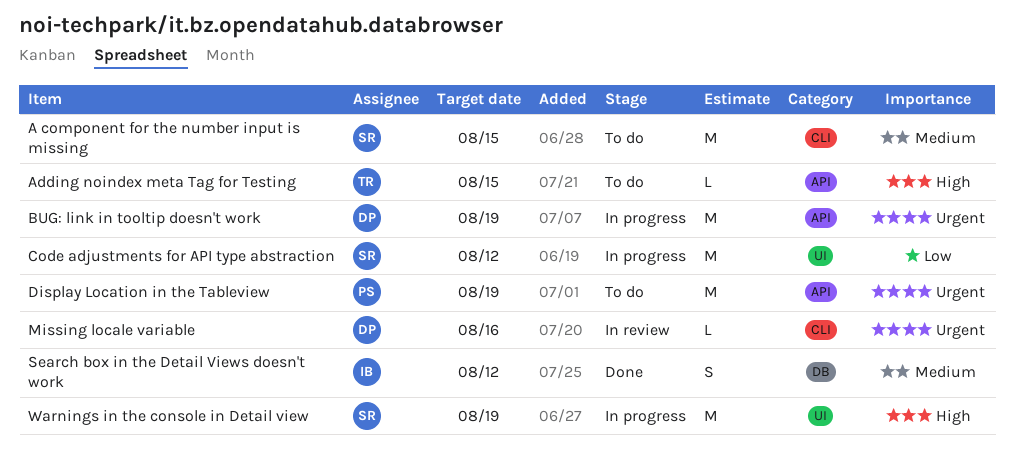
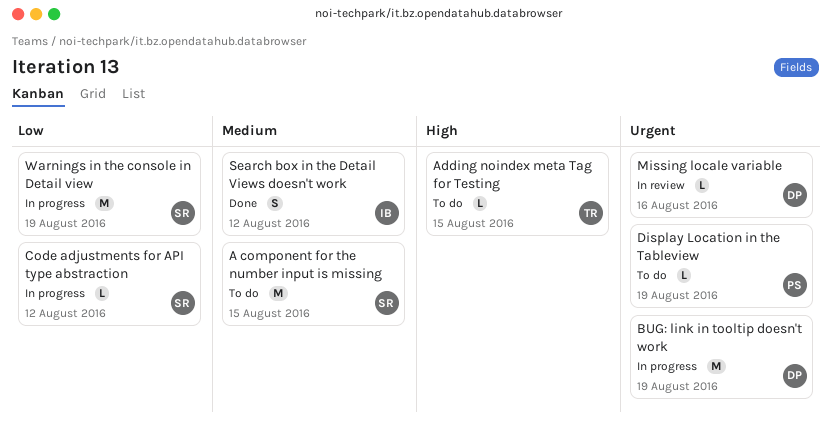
Code adjustments for API type abstraction, estimate: M -> L
Display Location in the Tableview, estimate: M -> L
Warnings in the console in Detail view, priority: High -> Low

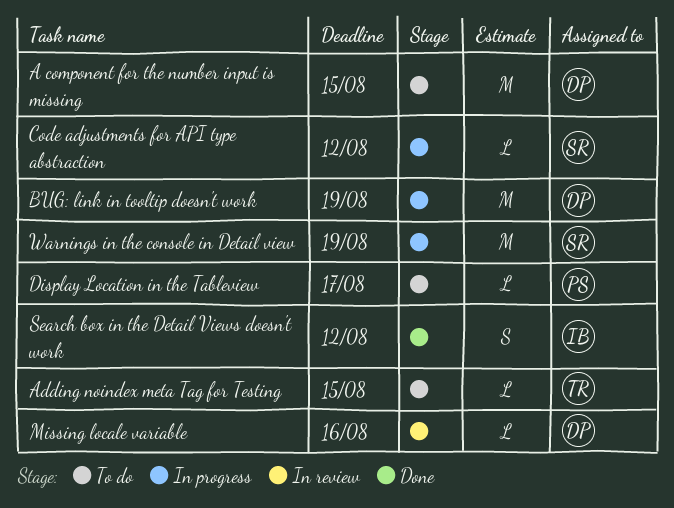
A component for the number input is missing, owner: SR -> DP
Display Location in the Tableview, due: Aug 19 -> Aug 17

